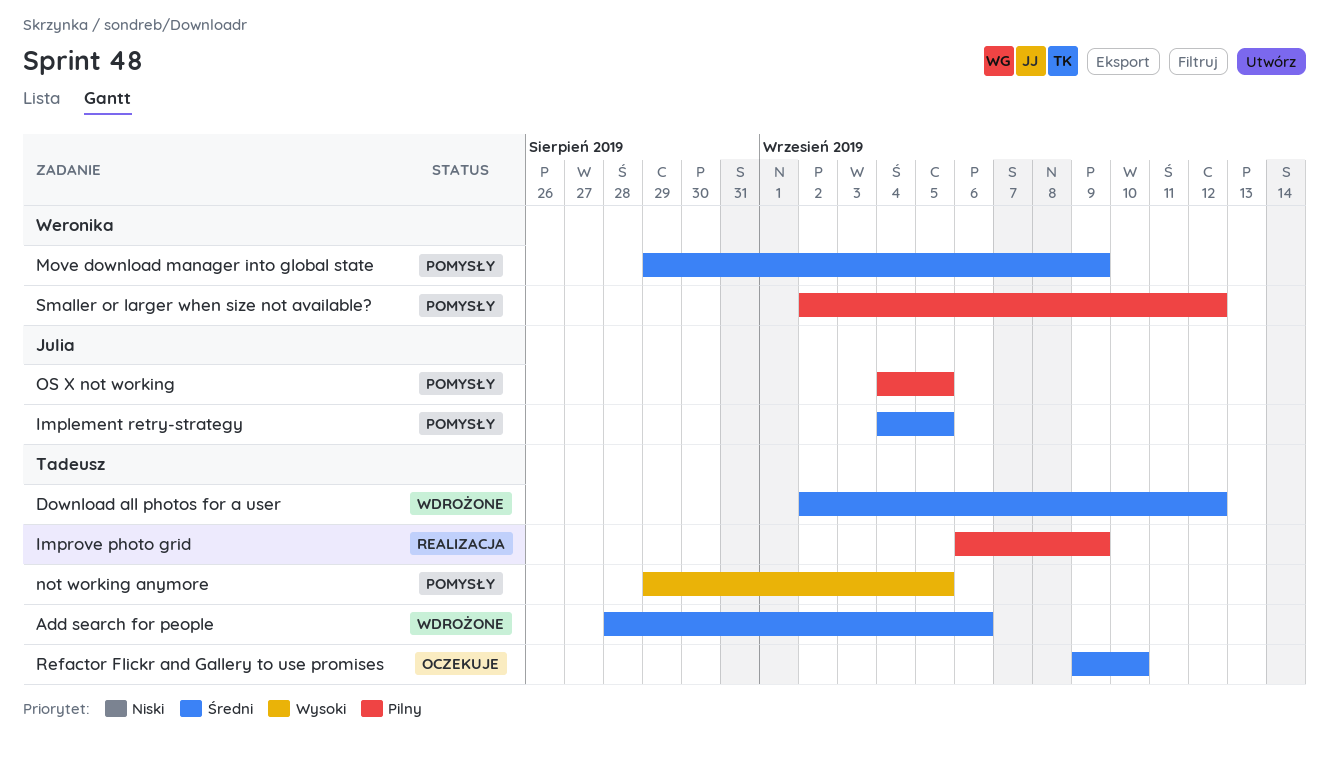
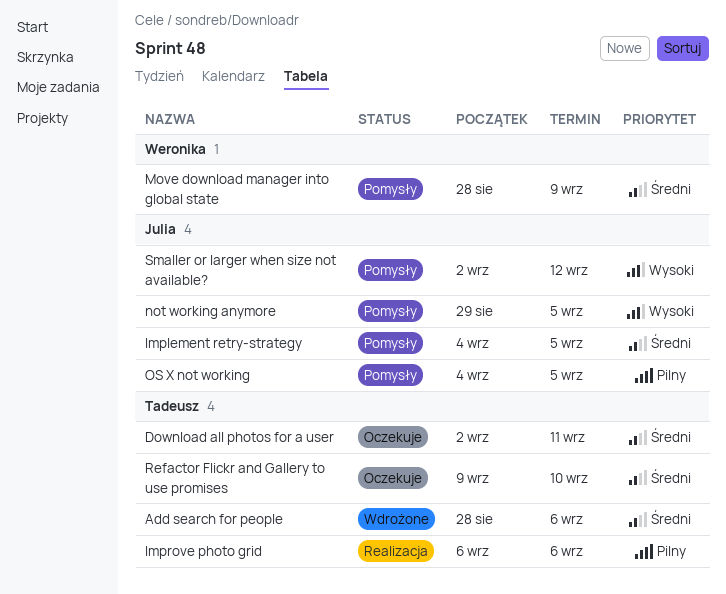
Download all photos for a user, status: Wdrożone -> Oczekuje
Download all photos for a user, due: Sep 12 -> Sep 11
Improve photo grid, due: Sep 9 -> Sep 6
Move download manager into global state, start: Aug 29 -> Aug 28
not working anymore, owner: Tadeusz -> Julia
Smaller or larger when size not available?, owner: Weronika -> Julia
Smaller or larger when size not available?, priority: Pilny -> Wysoki

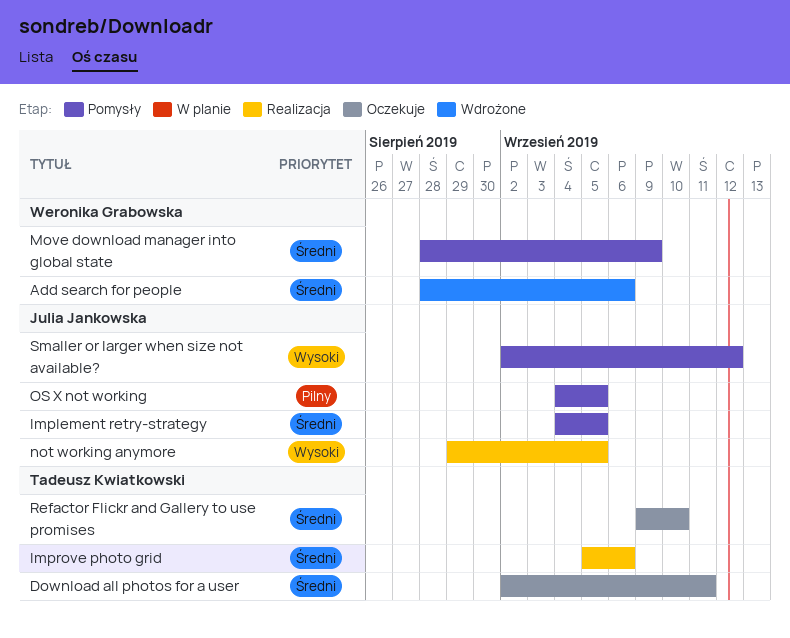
Add search for people, owner: Tadeusz Kwiatkowski -> Weronika Grabowska
Improve photo grid, priority: Pilny -> Średni
Improve photo grid, start: Sep 6 -> Sep 5
not working anymore, status: Pomysły -> Realizacja

